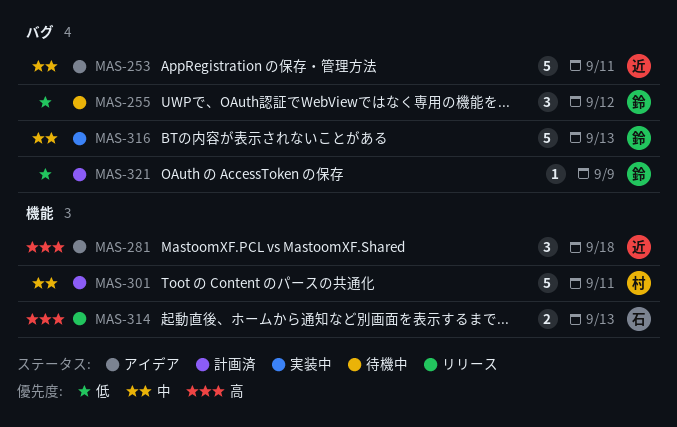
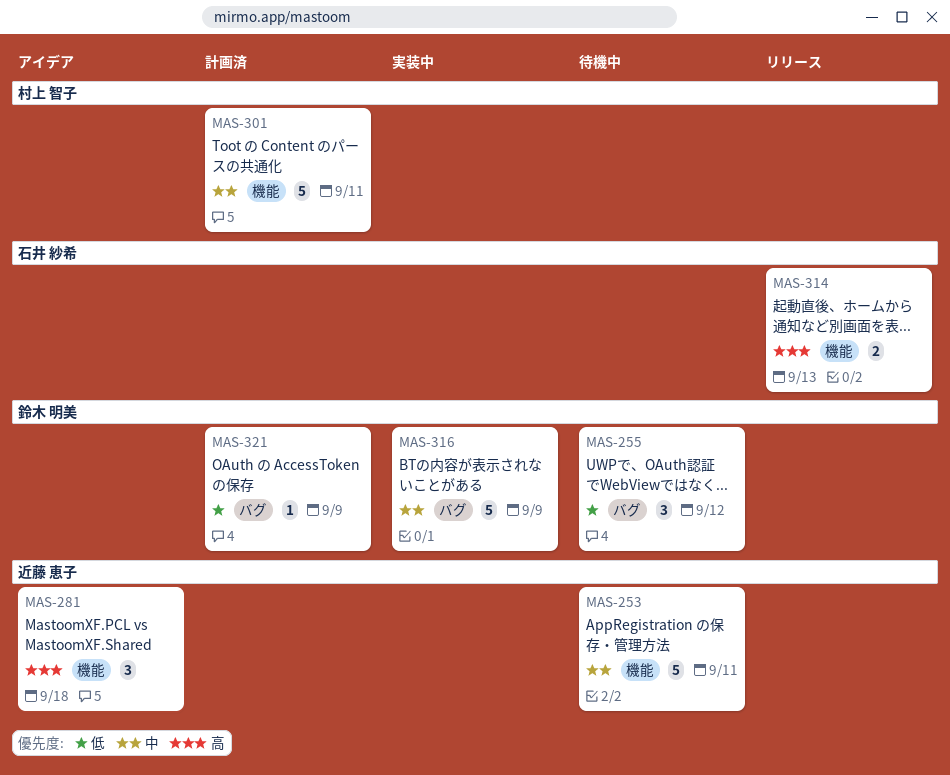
MAS-253, status: アイデア -> 待機中
MAS-253, label: バグ -> 機能
MAS-316, due: Sep 13 -> Sep 9

